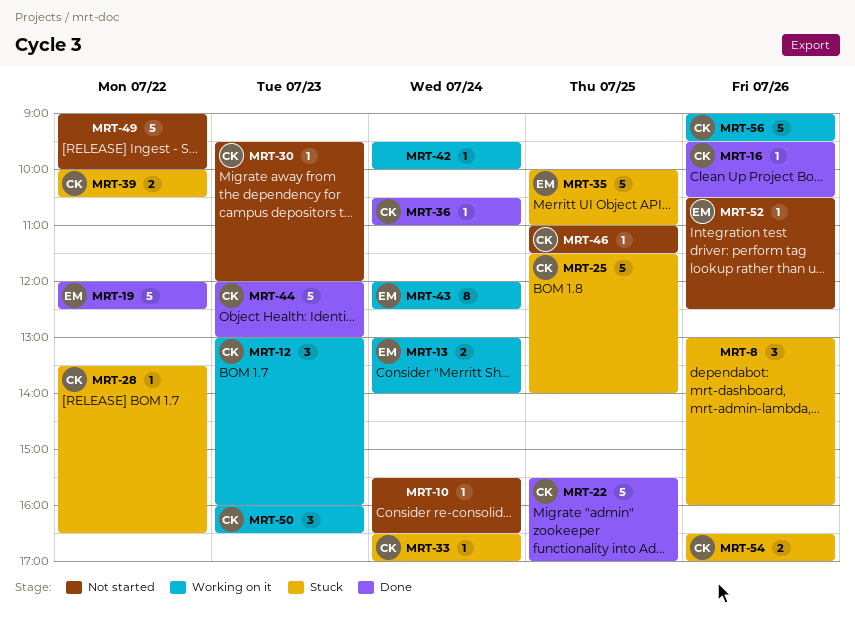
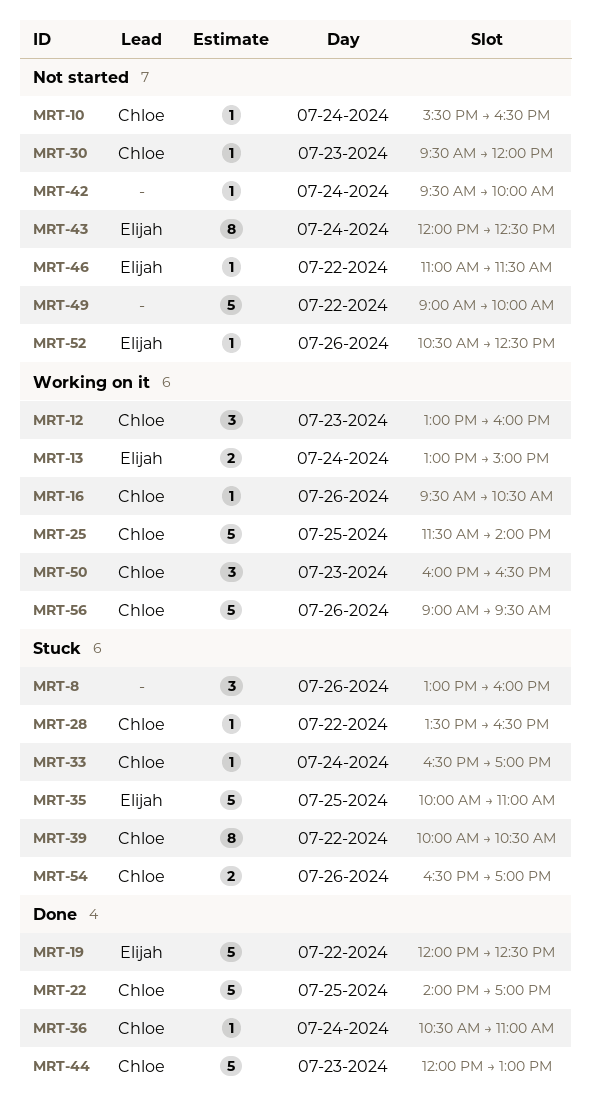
MRT-10, owner: none -> Chloe
MRT-13, ends: 14:00 -> 15:00
MRT-16, status: Done -> Working on it
MRT-22, begins: 15:30 -> 14:00
MRT-25, status: Stuck -> Working on it
MRT-39, estimate: 2 -> 8
MRT-42, status: Working on it -> Not started
MRT-43, status: Working on it -> Not started
MRT-46, owner: Chloe -> Elijah
MRT-46, day: Jul 25 -> Jul 22

